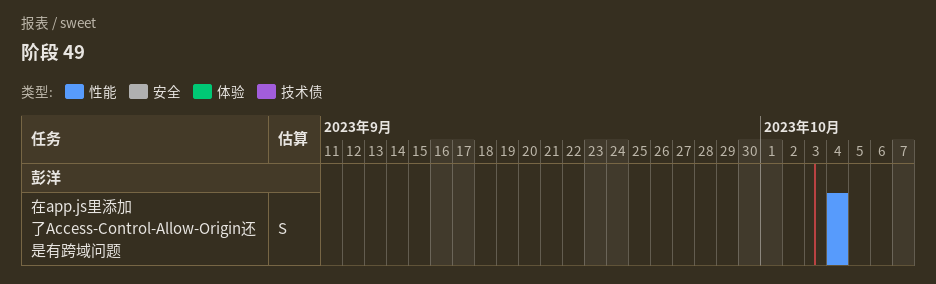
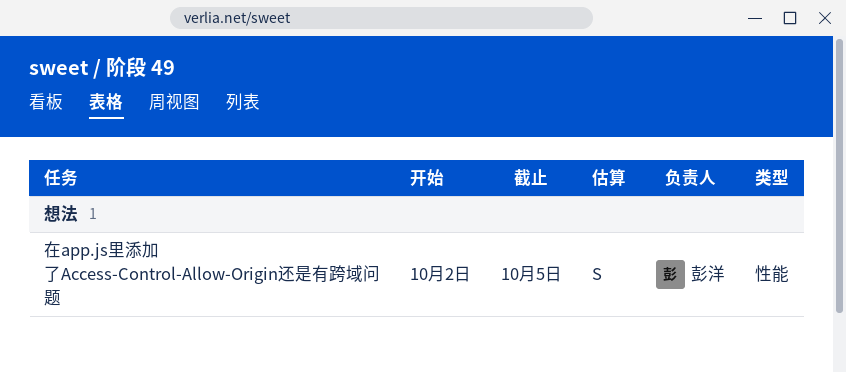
在app.js里添加了Access-Control-Allow-Origin还是有跨域问题, start: Oct 4 -> Oct 2
在app.js里添加了Access-Control-Allow-Origin还是有跨域问题, due: Oct 4 -> Oct 5

